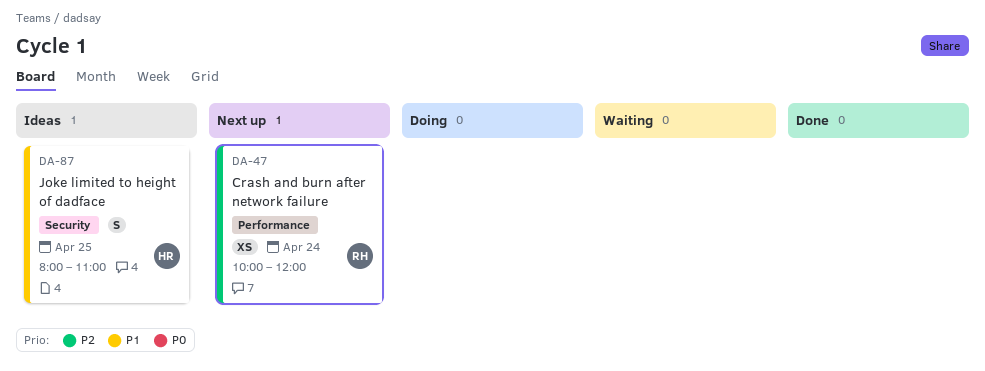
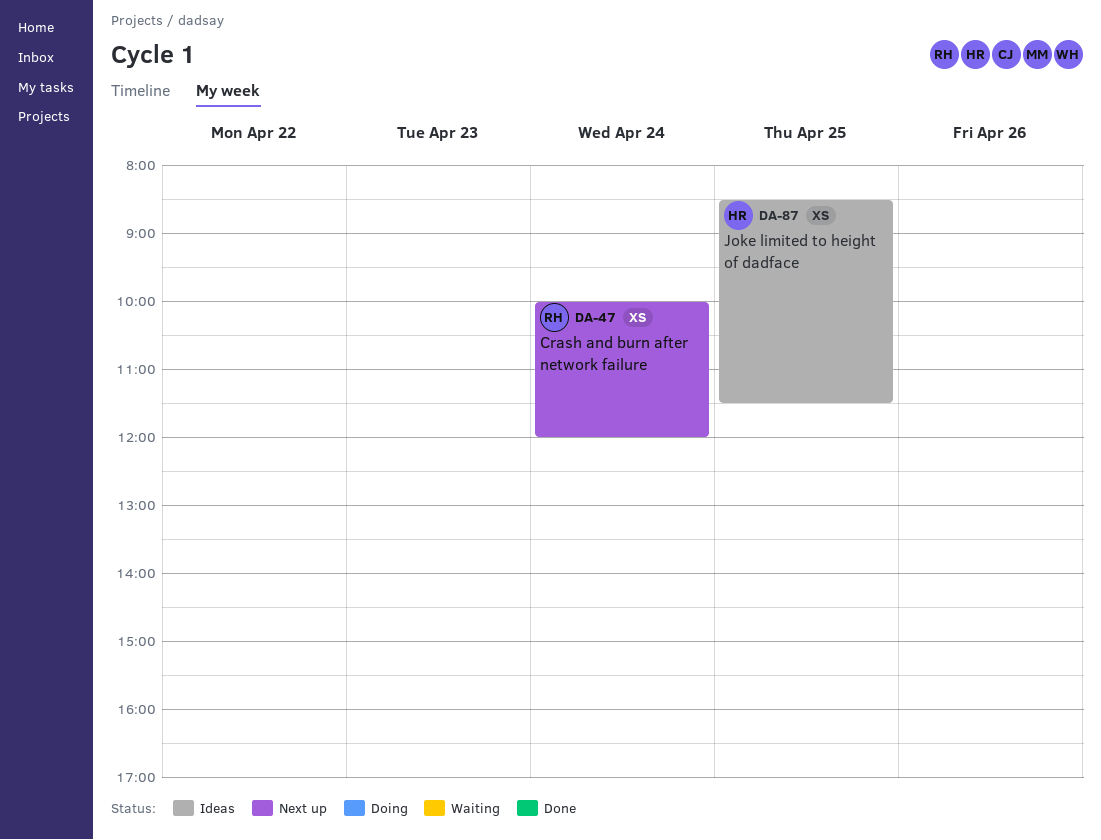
DA-87, estimate: S -> XS
DA-87, begins: 08:00 -> 08:30
DA-87, ends: 11:00 -> 11:30

